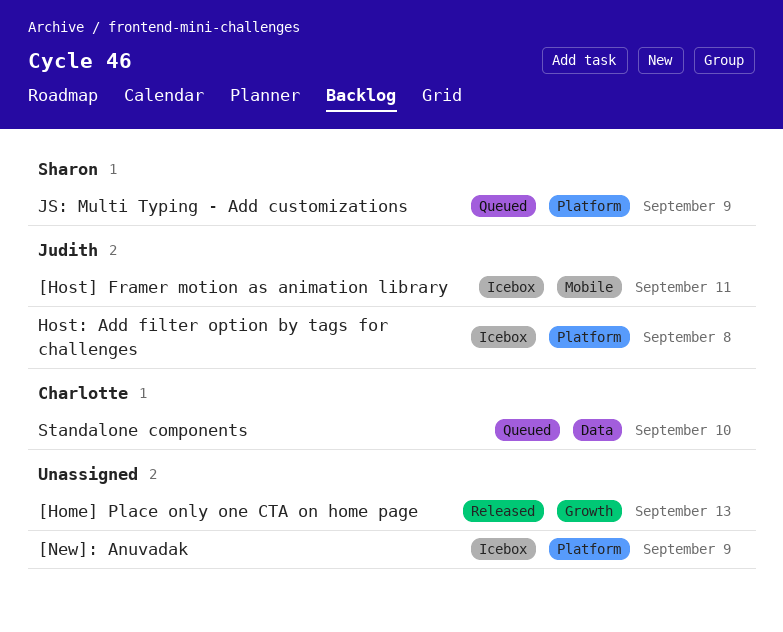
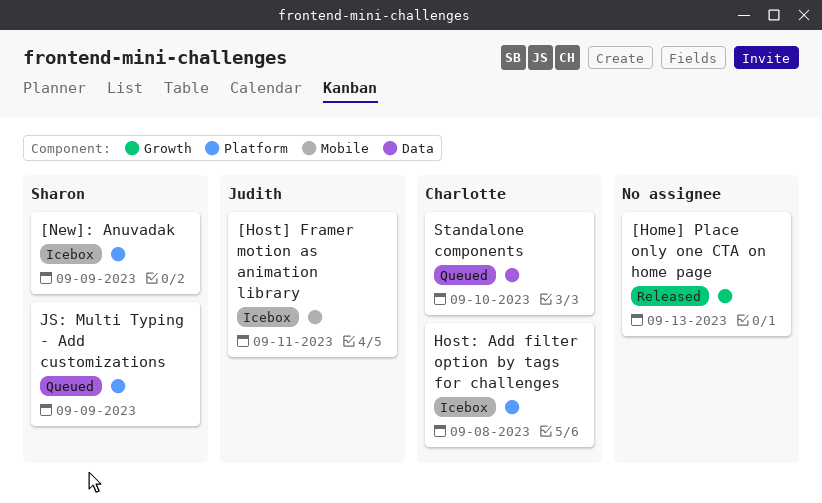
[New]: Anuvadak, owner: none -> Sharon
Host: Add filter option by tags for challenges, owner: Judith -> Charlotte

